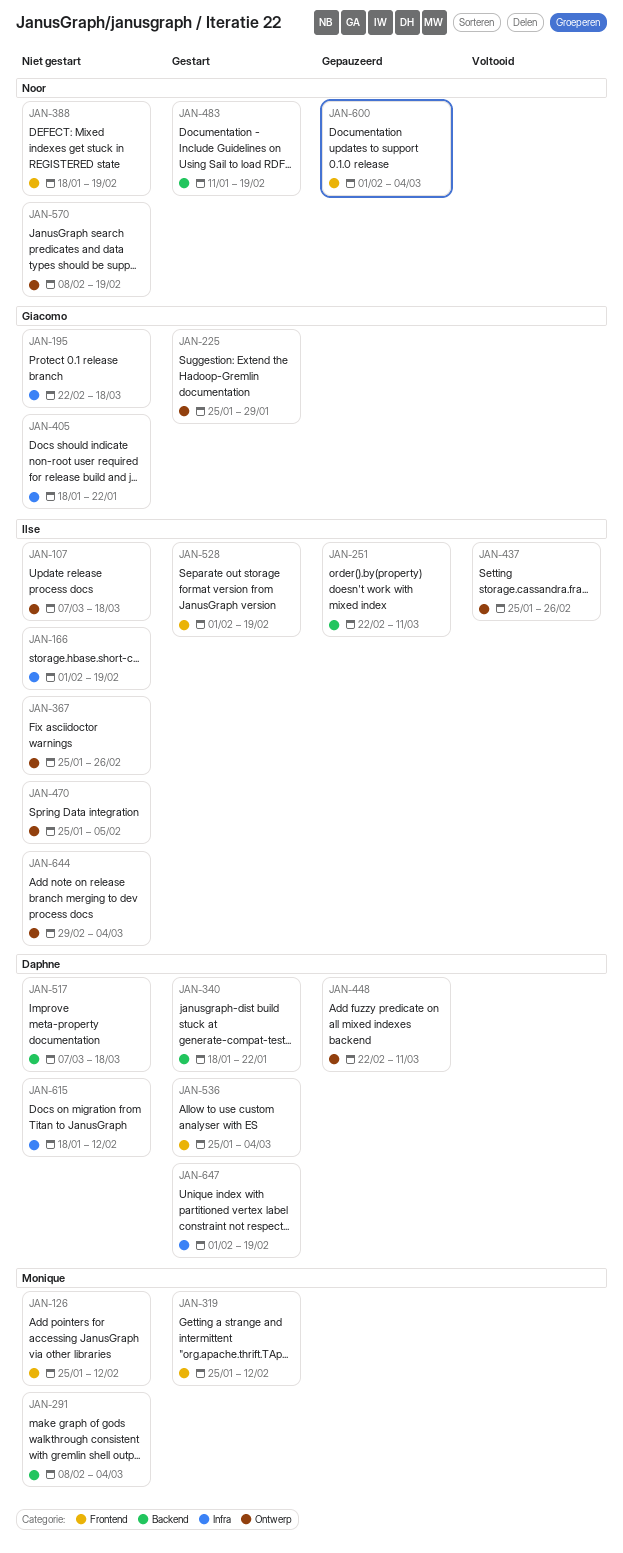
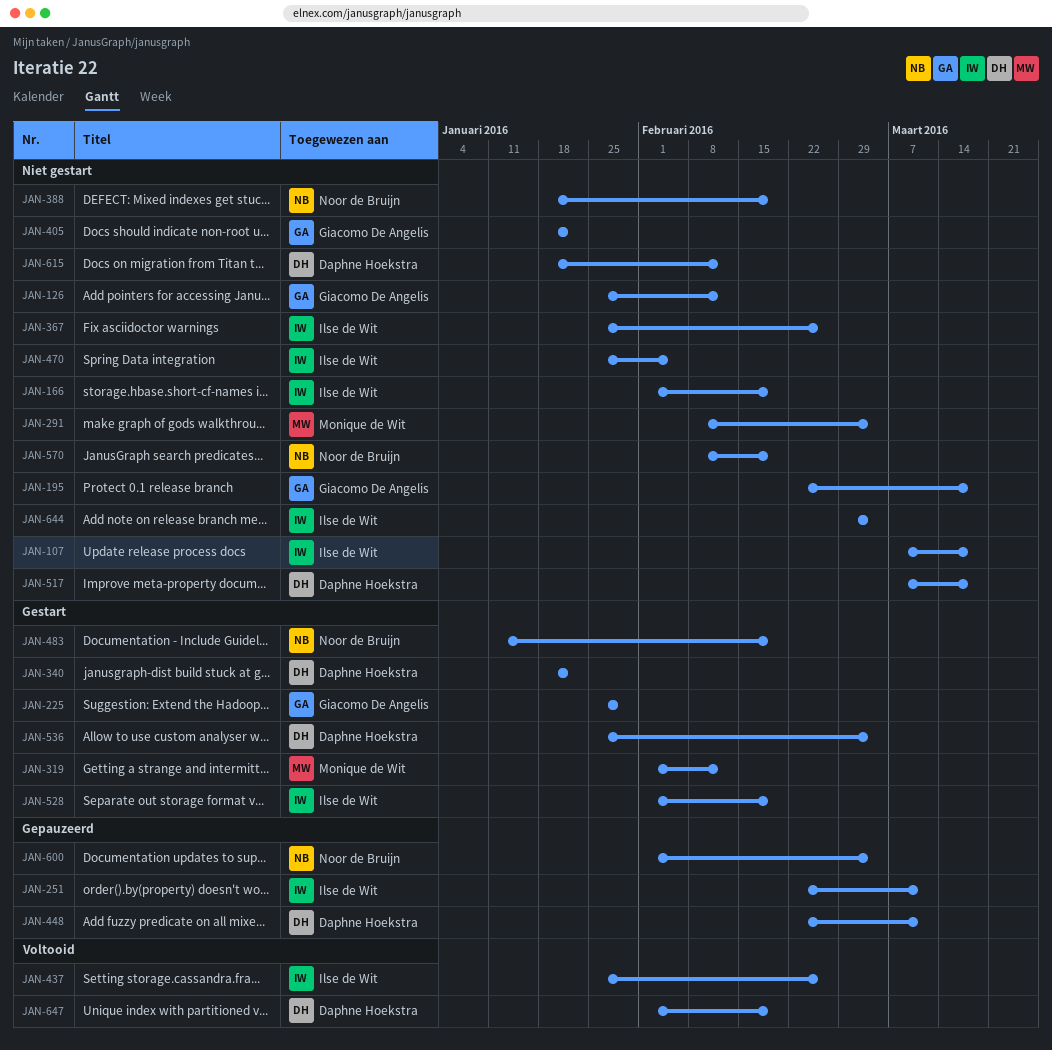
JAN-126, owner: Monique de Wit -> Giacomo De Angelis
JAN-319, start: Jan 25 -> Feb 1
JAN-647, status: Gestart -> Voltooid

